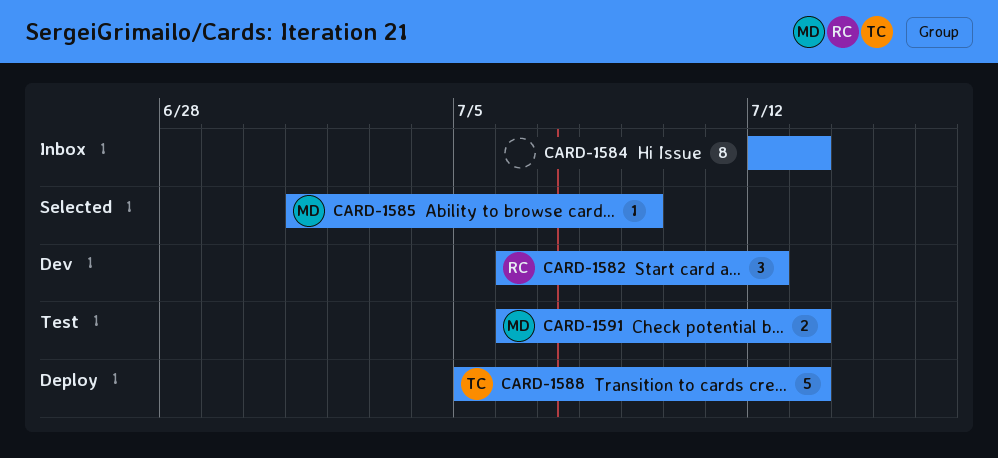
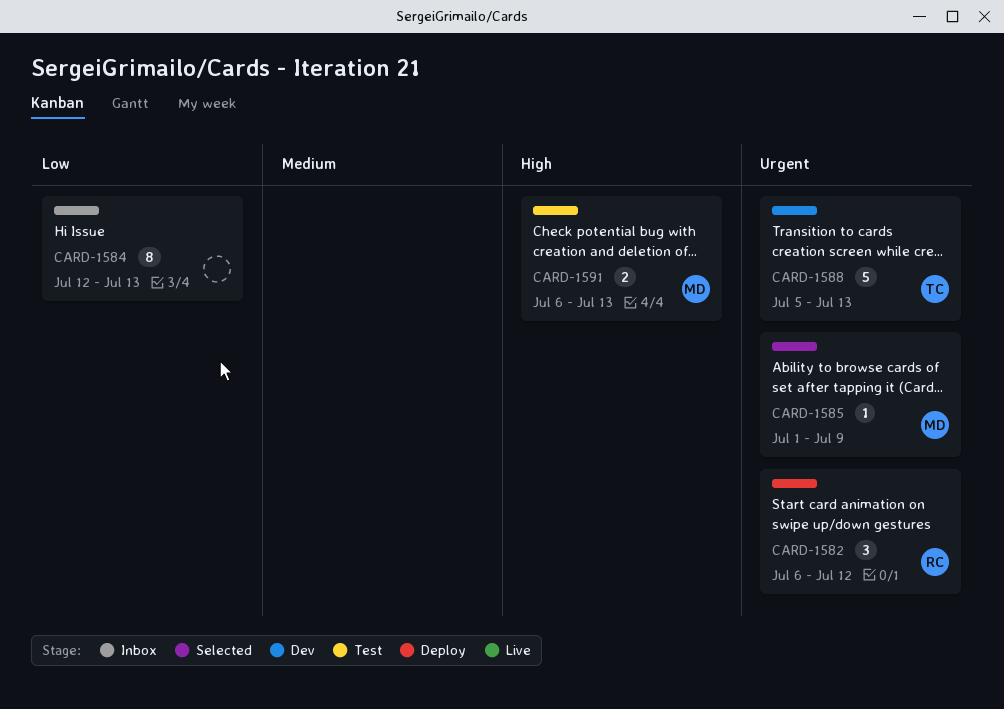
CARD-1582, status: Dev -> Deploy
CARD-1588, status: Deploy -> Dev

